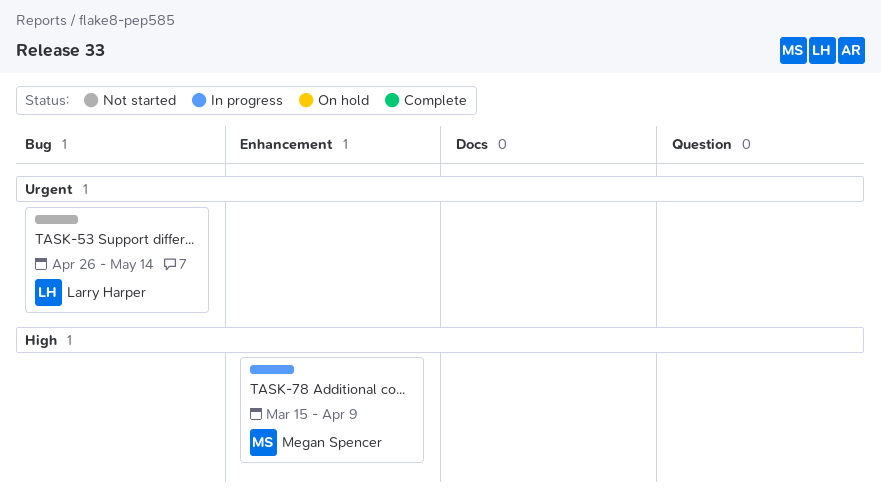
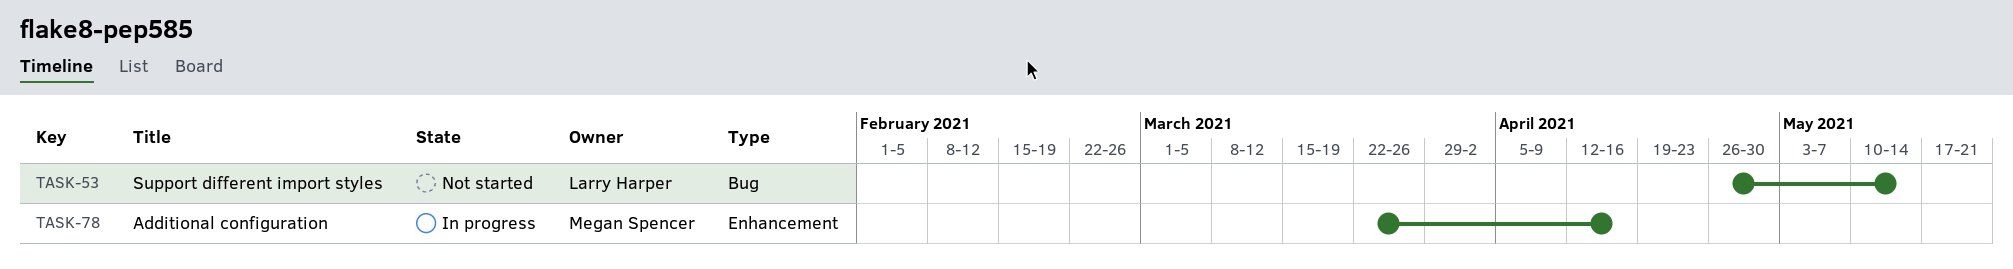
TASK-78, start: Mar 15 -> Mar 22
TASK-78, due: Apr 9 -> Apr 16

